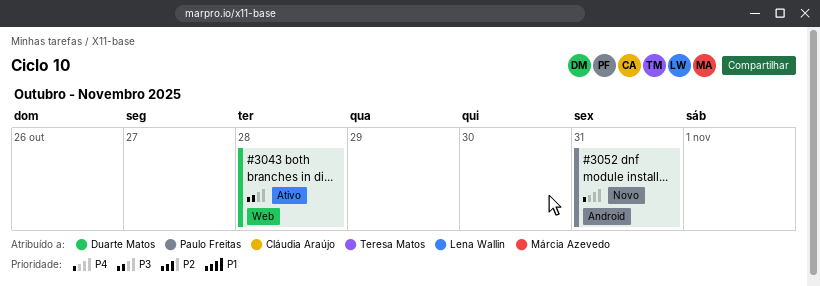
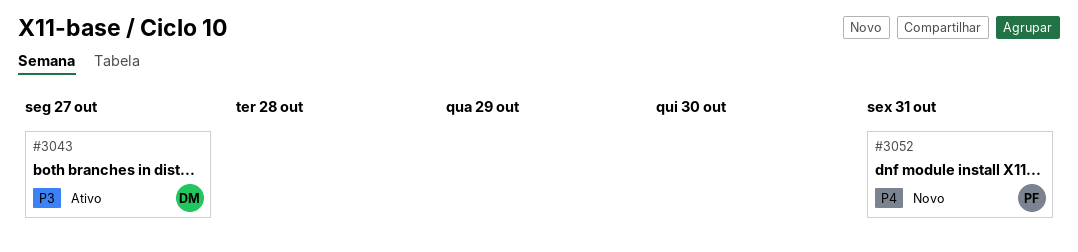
#3043, due: Oct 28 -> Oct 27

